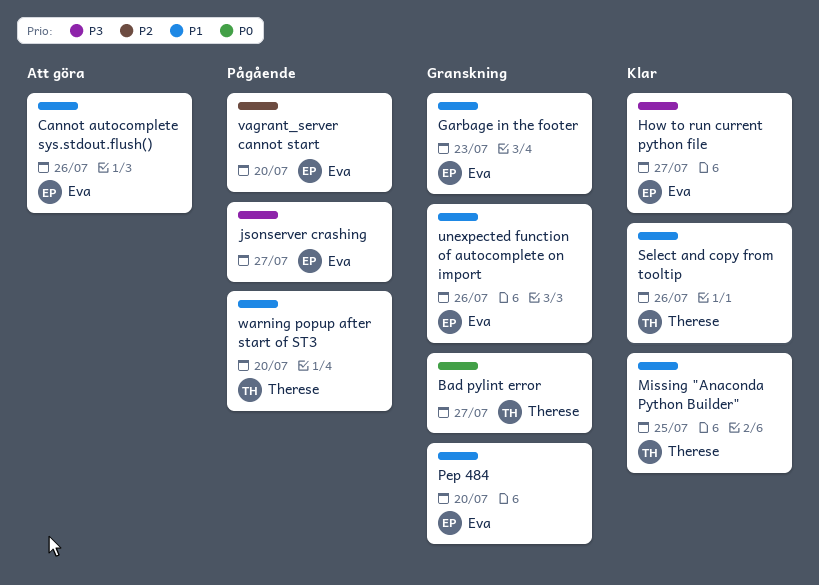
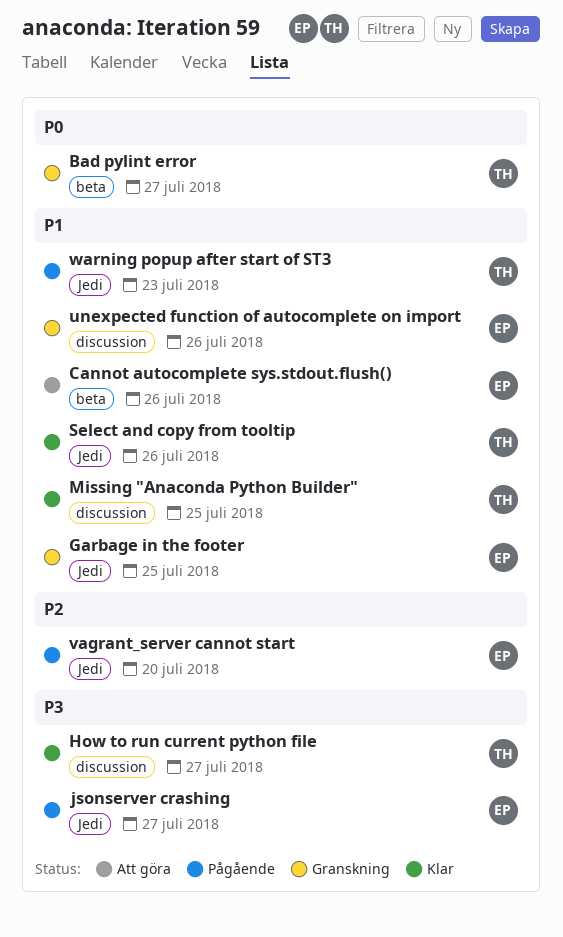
Garbage in the footer, due: Jul 23 -> Jul 25
How to run current python file, owner: Eva -> Therese
Pep 484: present -> none
warning popup after start of ST3, due: Jul 20 -> Jul 23

